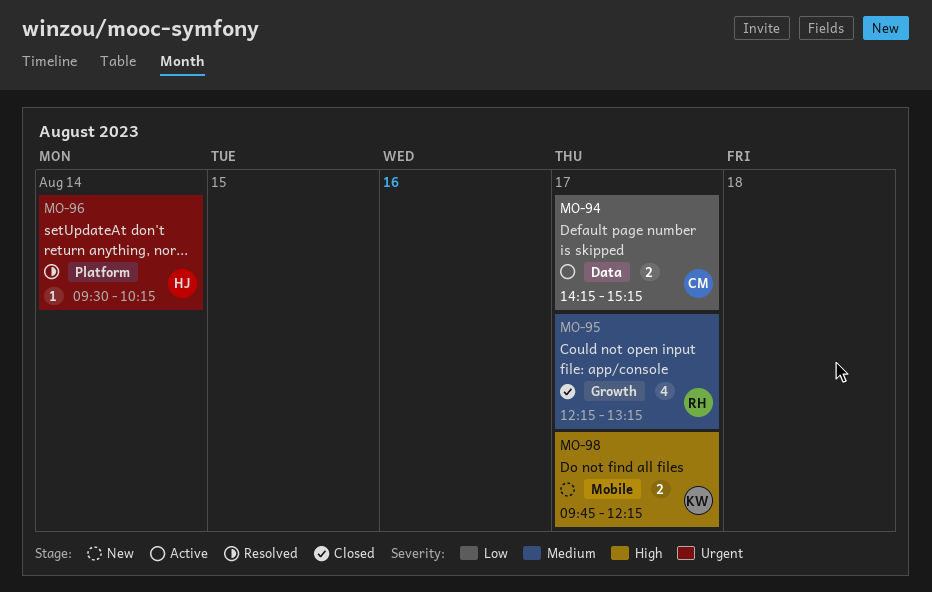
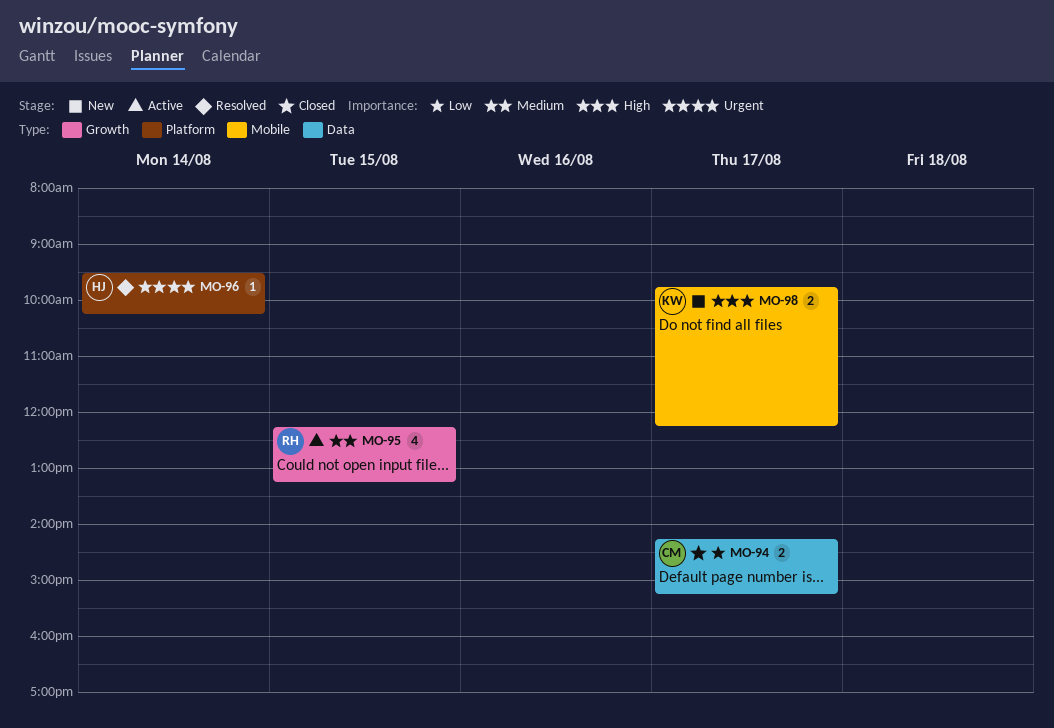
MO-94, status: Active -> Closed
MO-95, status: Closed -> Active
MO-95, day: Aug 17 -> Aug 15

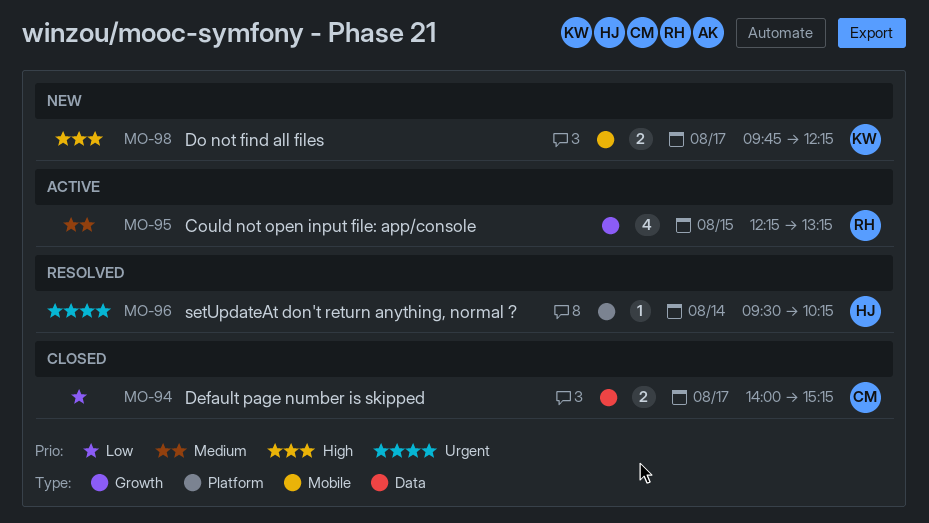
MO-94, begins: 14:15 -> 14:00

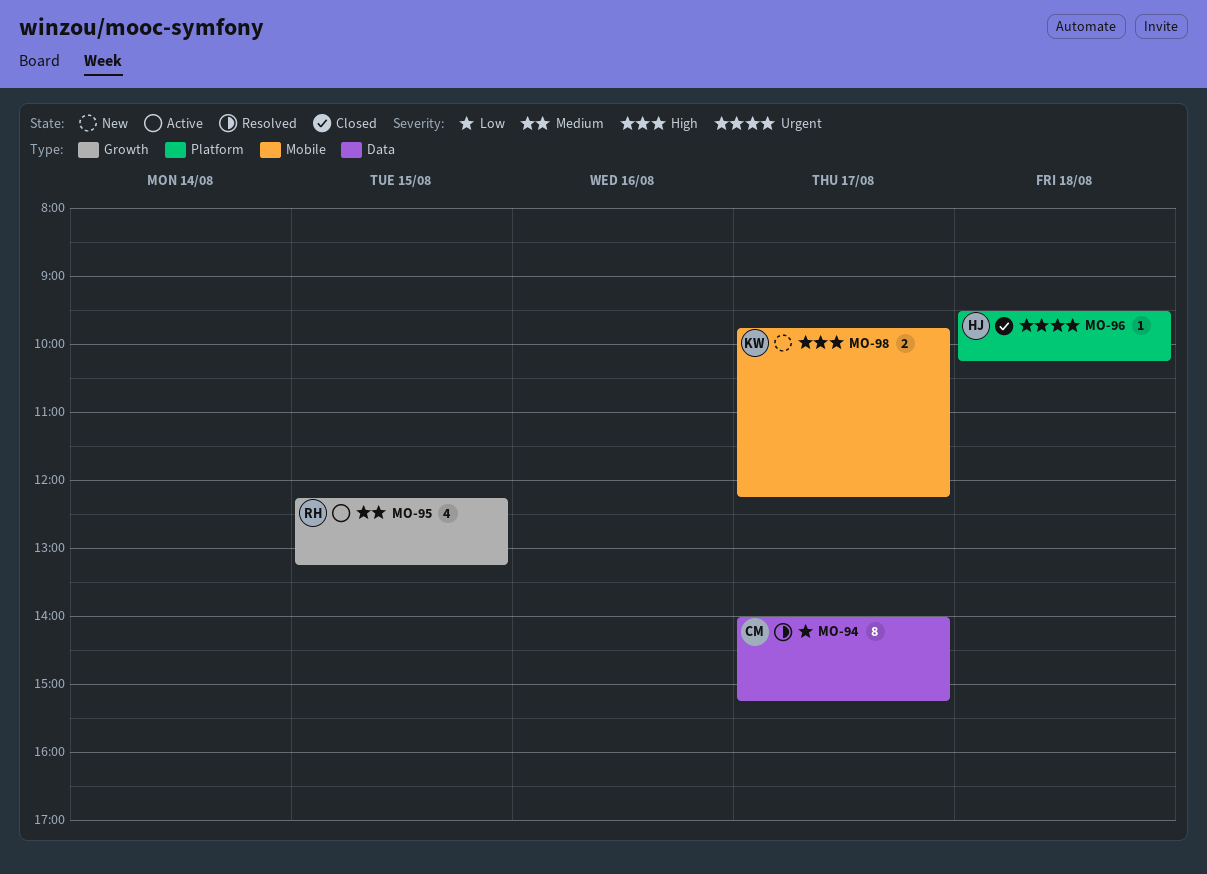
MO-94, status: Closed -> Resolved
MO-94, estimate: 2 -> 8
MO-96, status: Resolved -> Closed
MO-96, day: Aug 14 -> Aug 18

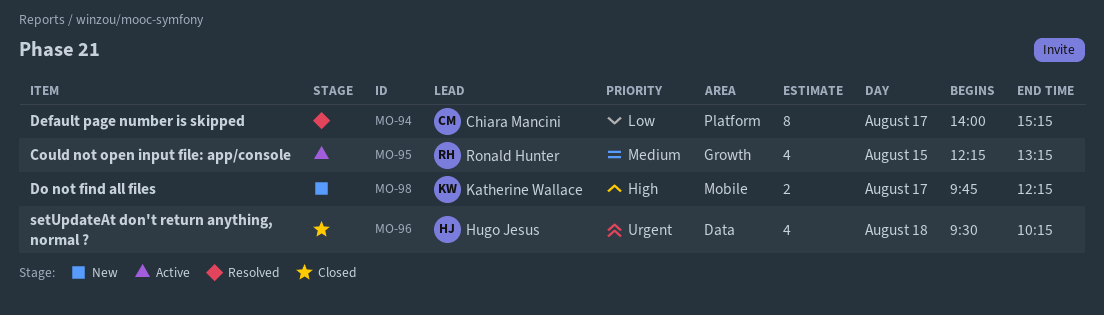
MO-94, label: Data -> Platform
MO-96, label: Platform -> Data
MO-96, estimate: 1 -> 4

